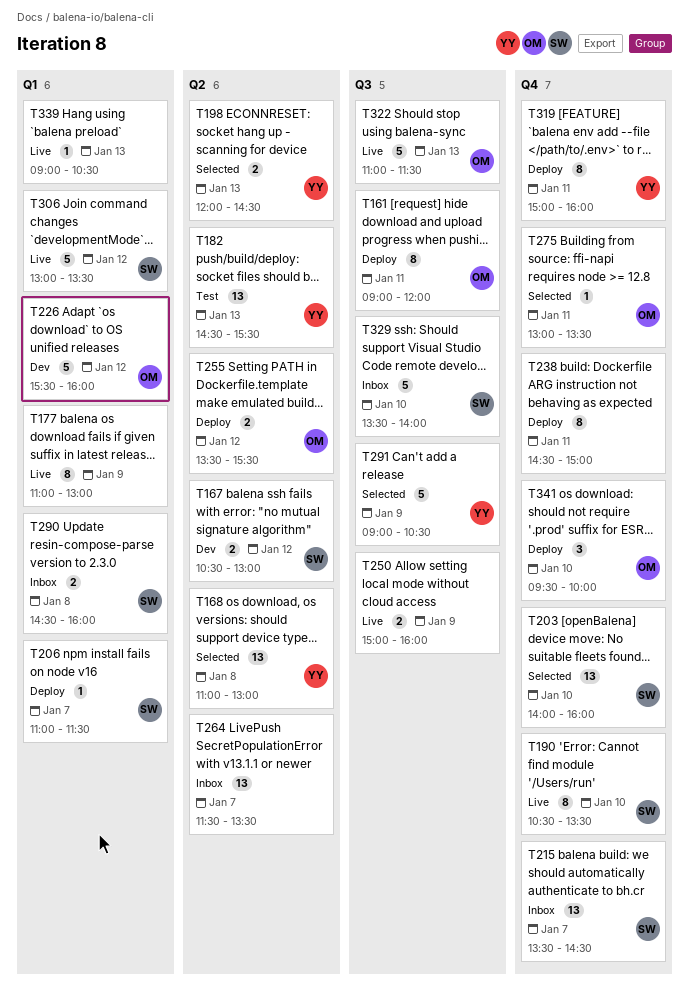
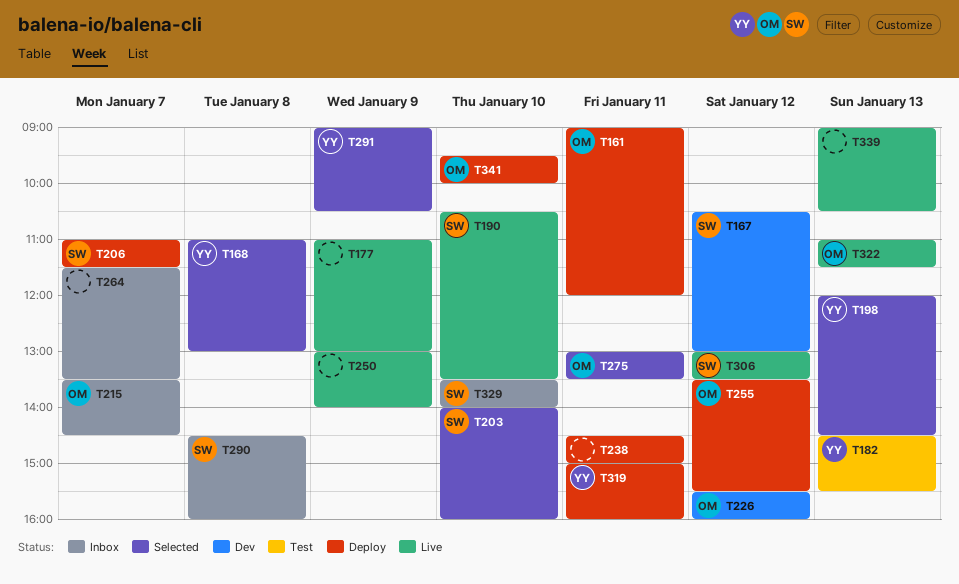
T215, owner: SW -> OM
T250, begins: 15:00 -> 13:00
T250, ends: 16:00 -> 14:00

